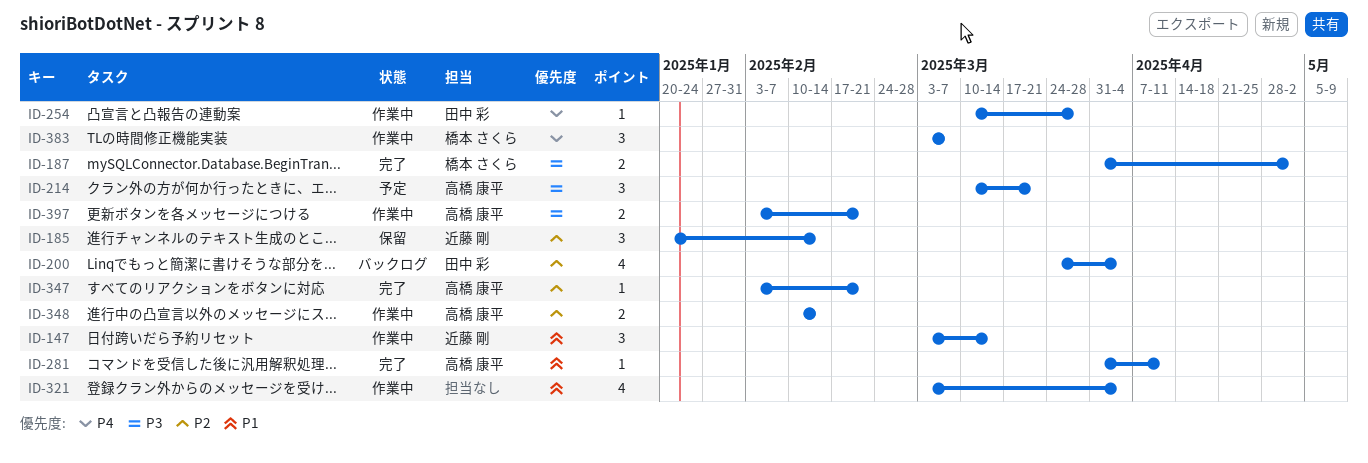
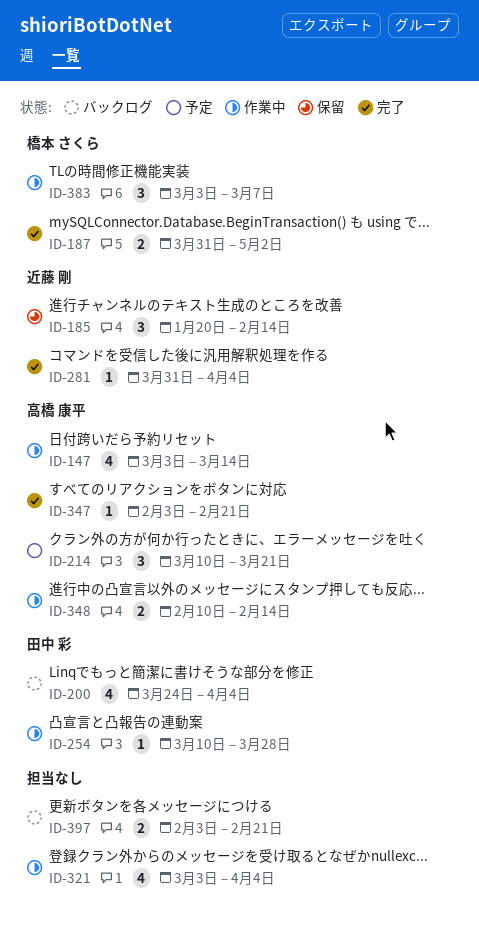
ID-147, owner: 近藤 剛 -> 高橋 康平
ID-147, estimate: 3 -> 4
ID-281, owner: 高橋 康平 -> 近藤 剛
ID-281, due: Apr 11 -> Apr 4
ID-397, status: 作業中 -> バックログ
ID-397, owner: 高橋 康平 -> none

